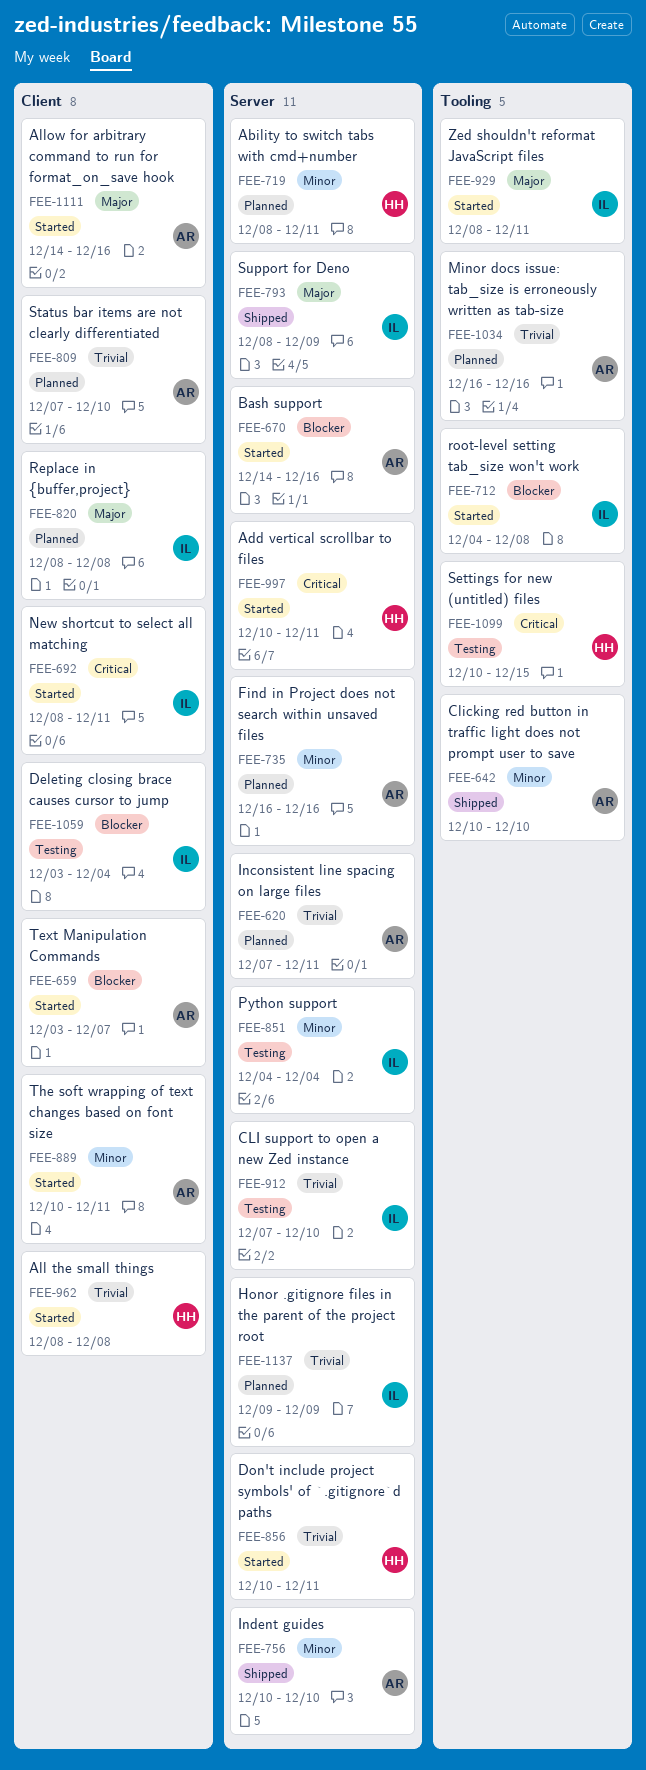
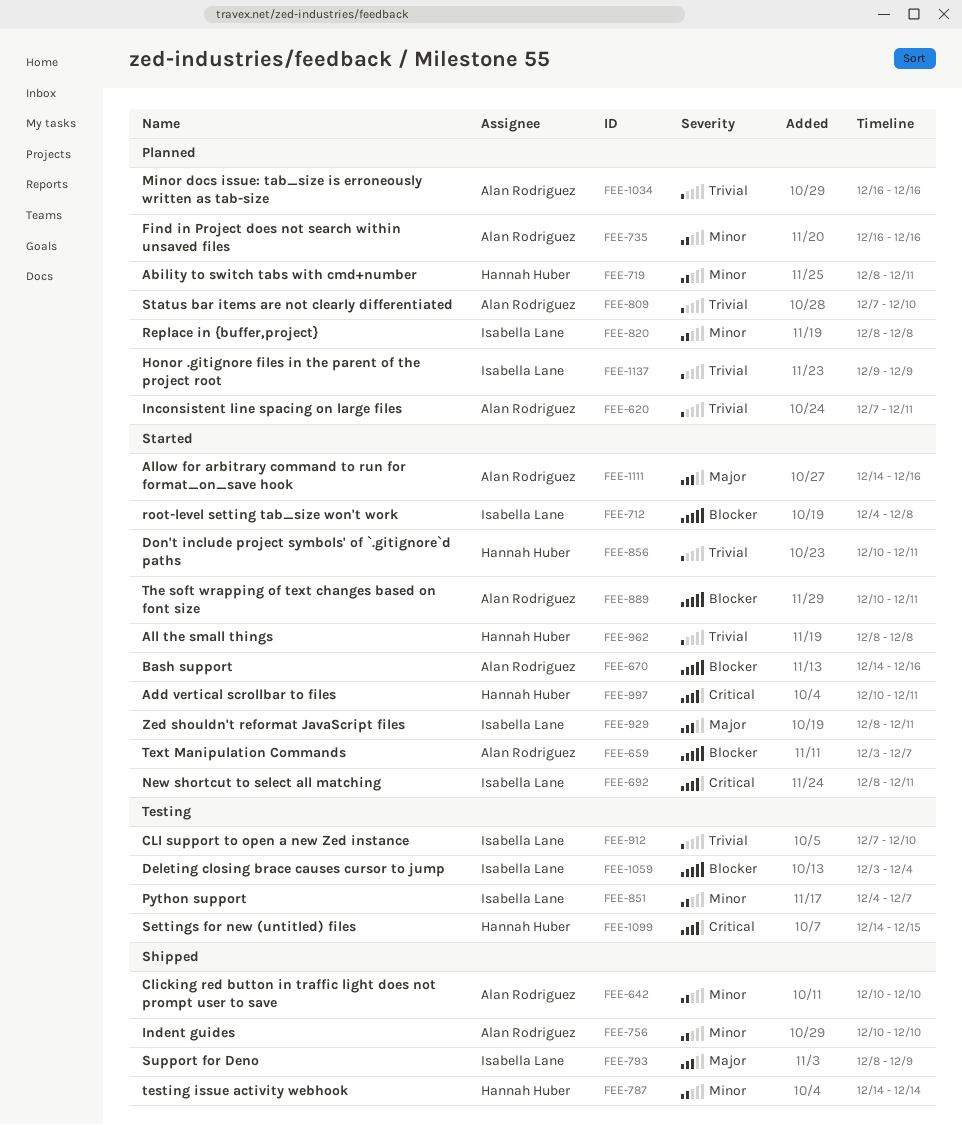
FEE-787: none -> present
FEE-820, priority: Major -> Minor
FEE-851, due: Dec 4 -> Dec 7
FEE-889, priority: Minor -> Blocker
FEE-1099, start: Dec 10 -> Dec 14

